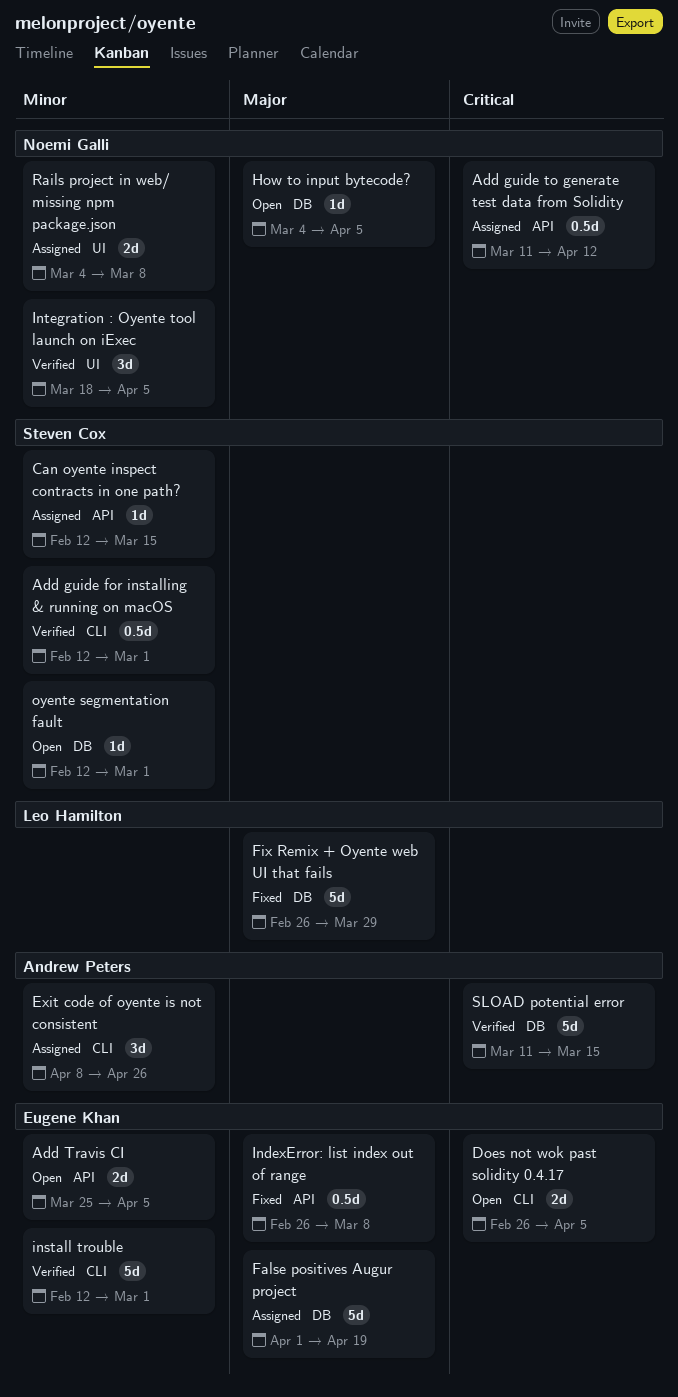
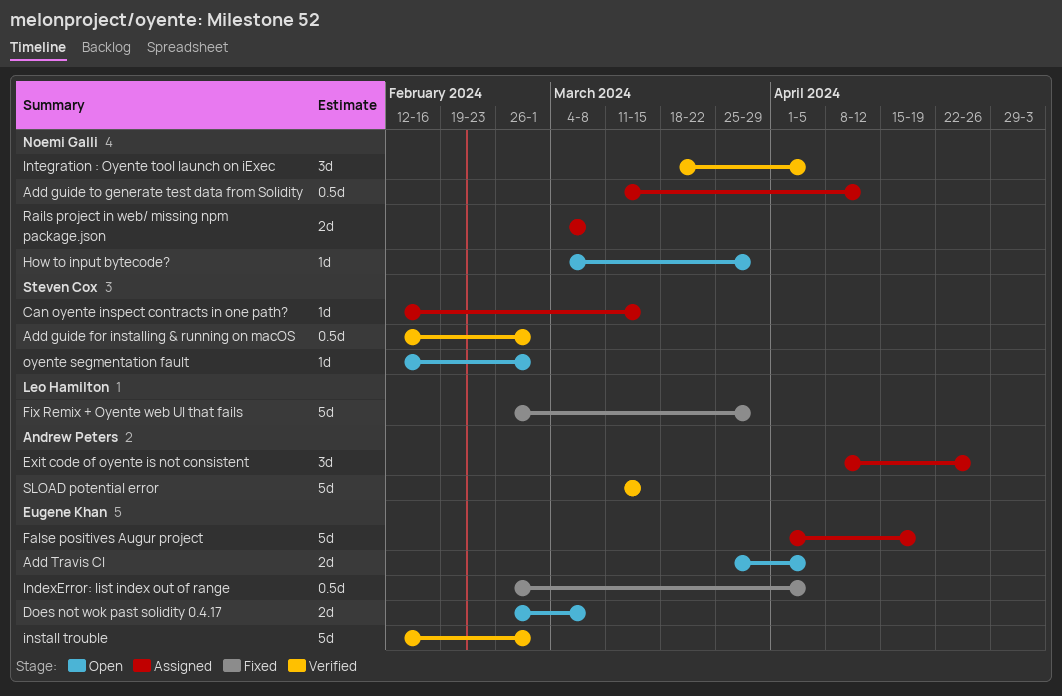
Does not wok past solidity 0.4.17, due: Apr 5 -> Mar 8
How to input bytecode?, due: Apr 5 -> Mar 29
IndexError: list index out of range, due: Mar 8 -> Apr 5

